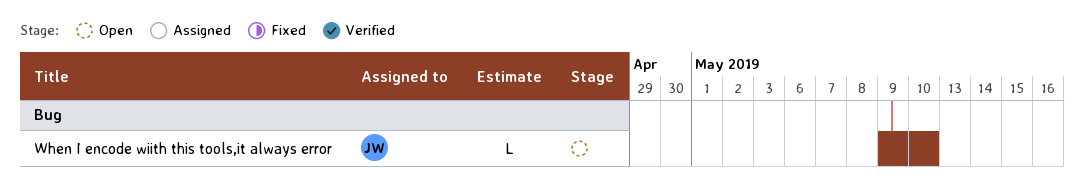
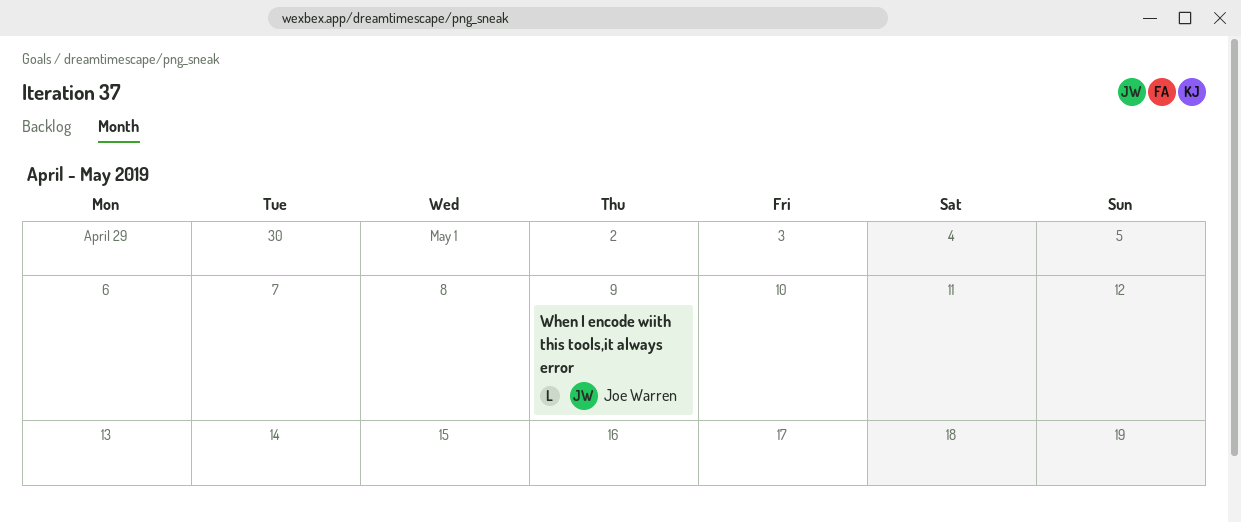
When I encode wiith this tools,it always error, due: May 10 -> May 9

